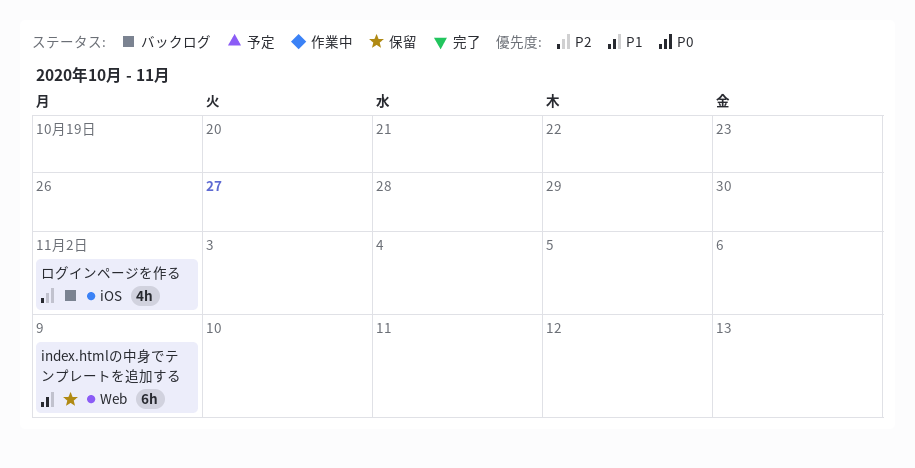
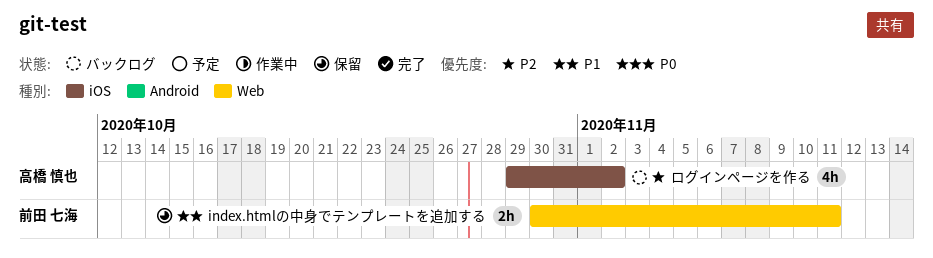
index.htmlの中身でテンプレートを追加する, estimate: 6h -> 2h
index.htmlの中身でテンプレートを追加する, due: Nov 9 -> Nov 11

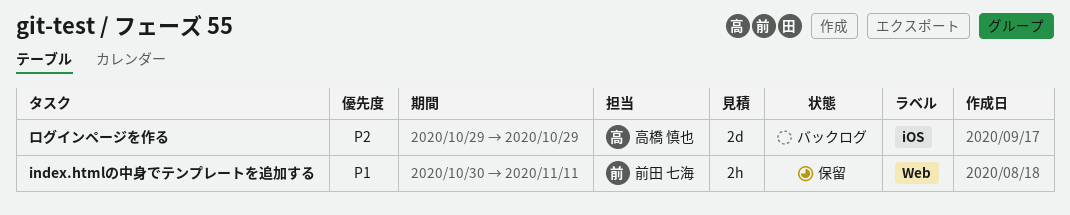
ログインページを作る, estimate: 4h -> 2d
ログインページを作る, due: Nov 2 -> Oct 29

